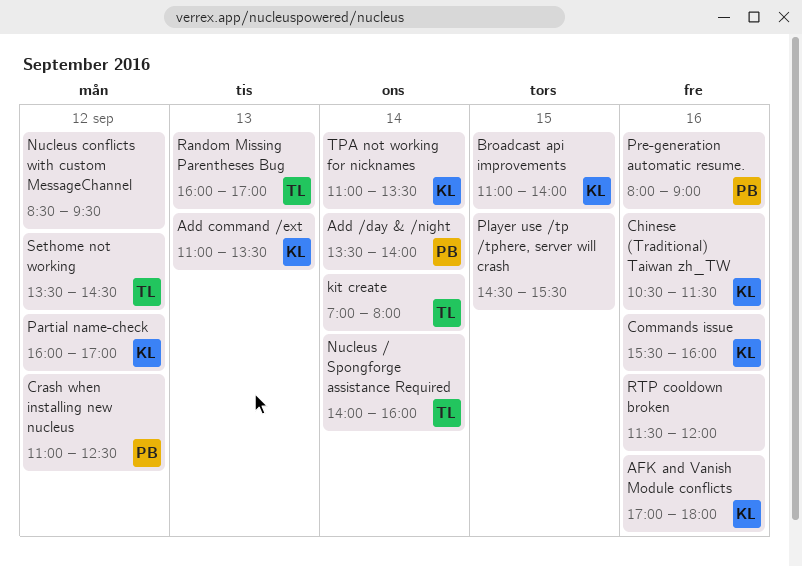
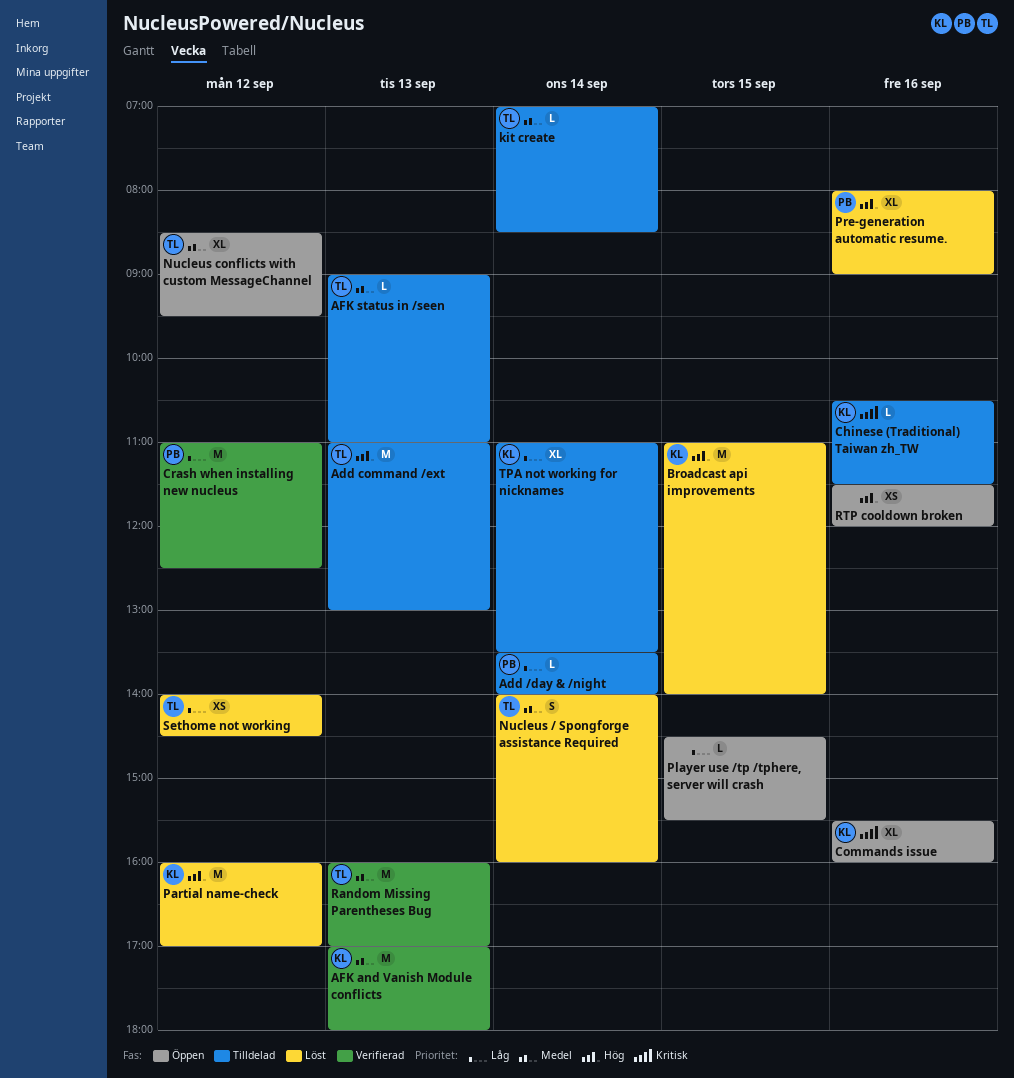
Add command /ext, owner: KL -> TL
Add command /ext, ends: 13:30 -> 13:00
AFK and Vanish Module conflicts, day: Sep 16 -> Sep 13
AFK status in /seen: none -> present
kit create, ends: 08:00 -> 08:30
Nucleus conflicts with custom MessageChannel, owner: none -> TL
Sethome not working, begins: 13:30 -> 14:00

